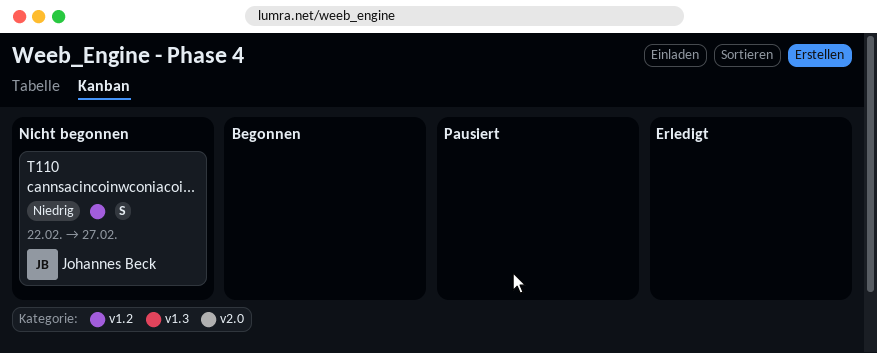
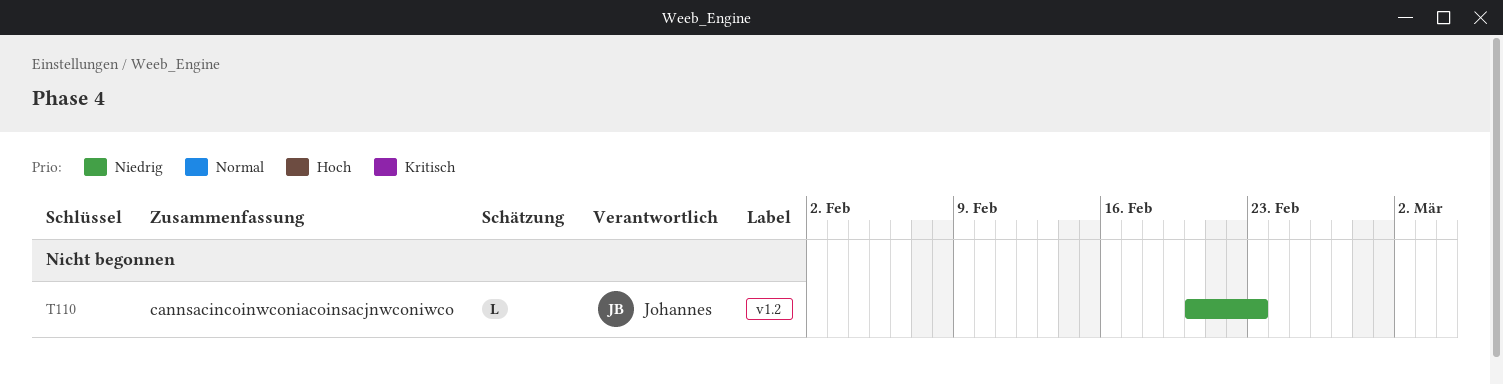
T110, estimate: S -> L
T110, start: Feb 22 -> Feb 20
T110, due: Feb 27 -> Feb 23

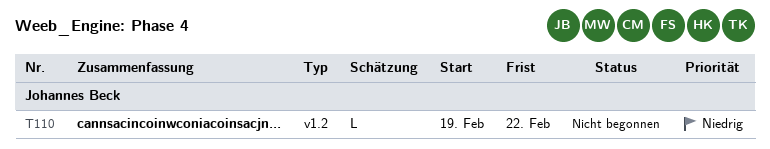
T110, start: Feb 20 -> Feb 19
T110, due: Feb 23 -> Feb 22

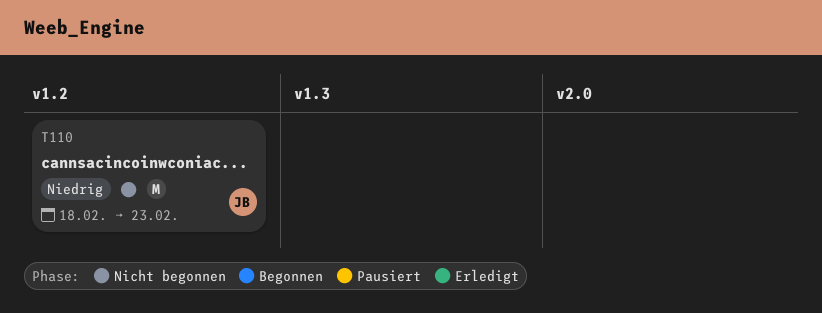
T110, estimate: L -> M
T110, start: Feb 19 -> Feb 18
T110, due: Feb 22 -> Feb 23

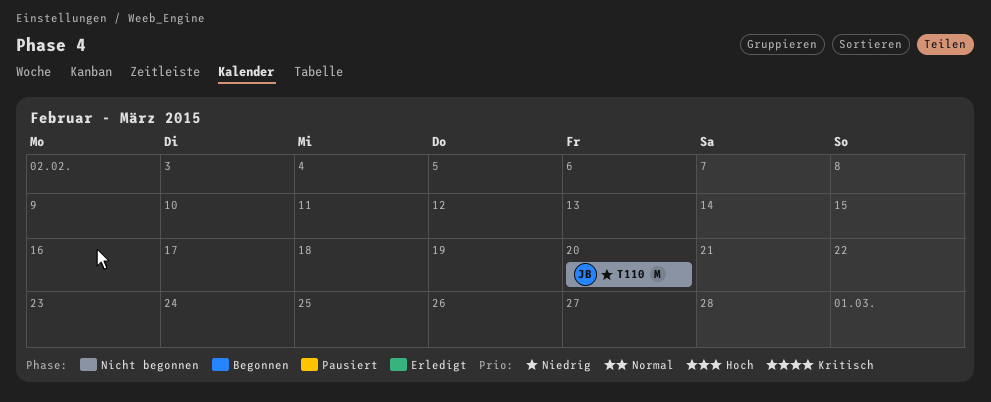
T110, start: Feb 18 -> Feb 20
T110, due: Feb 23 -> Feb 20

